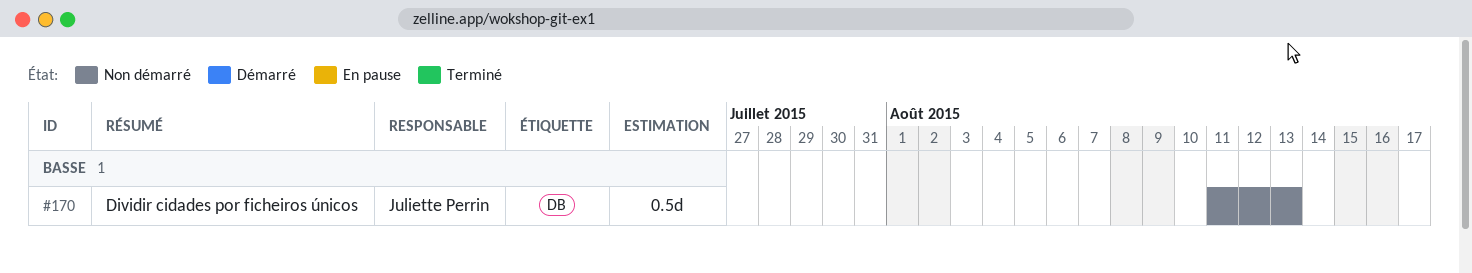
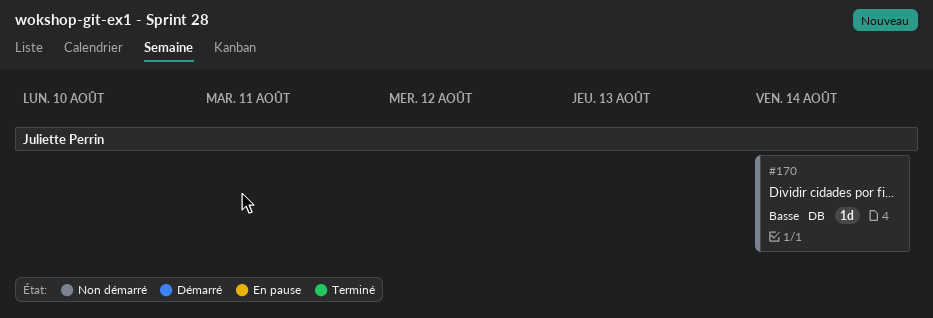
#170, estimate: 0.5d -> 1d
#170, due: Aug 13 -> Aug 14

